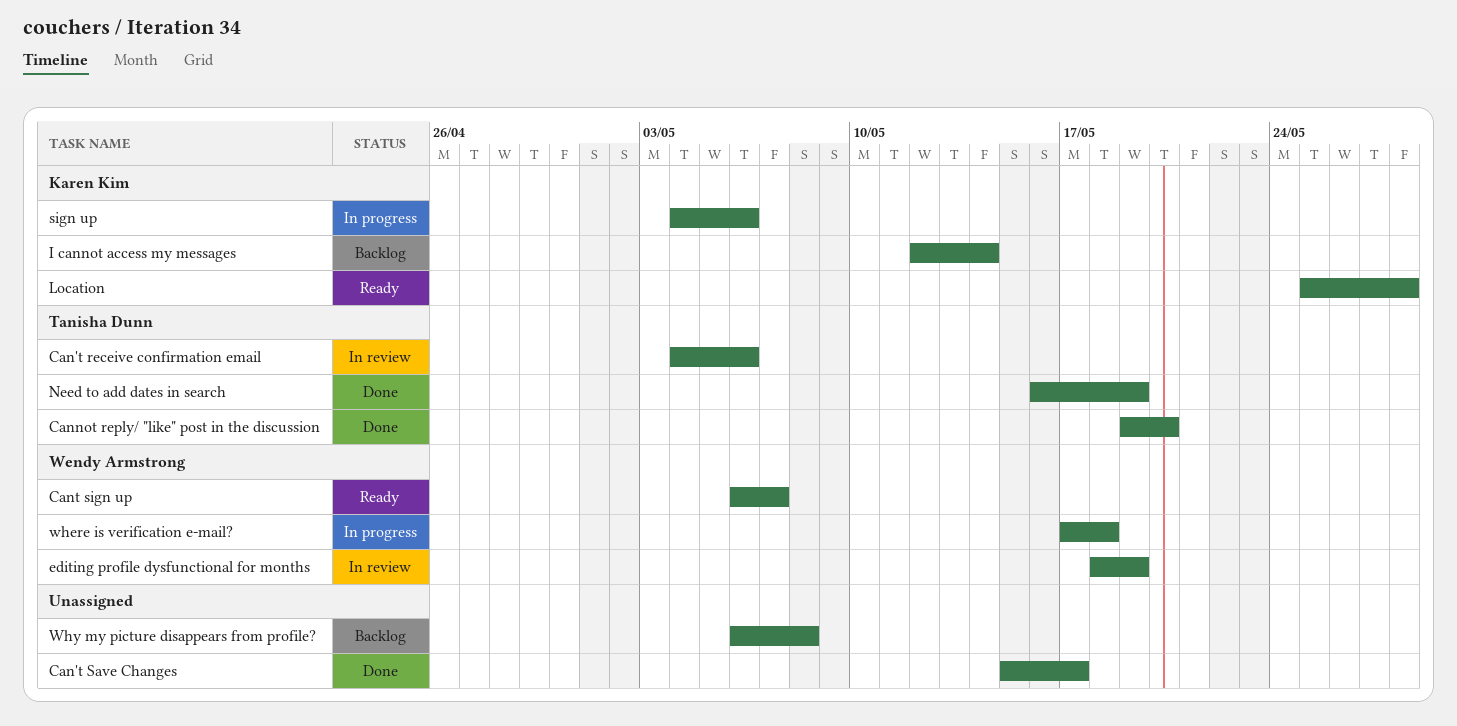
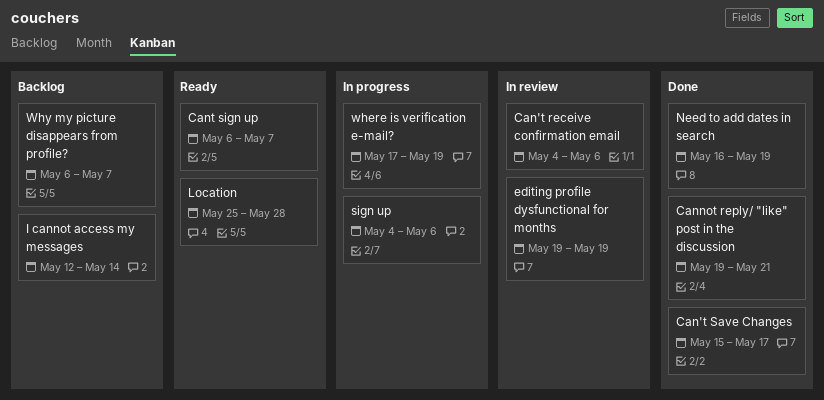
Cannot reply/ "like" post in the discussion, due: May 20 -> May 21
editing profile dysfunctional for months, start: May 18 -> May 19
where is verification e-mail?, due: May 18 -> May 19
Why my picture disappears from profile?, due: May 8 -> May 7

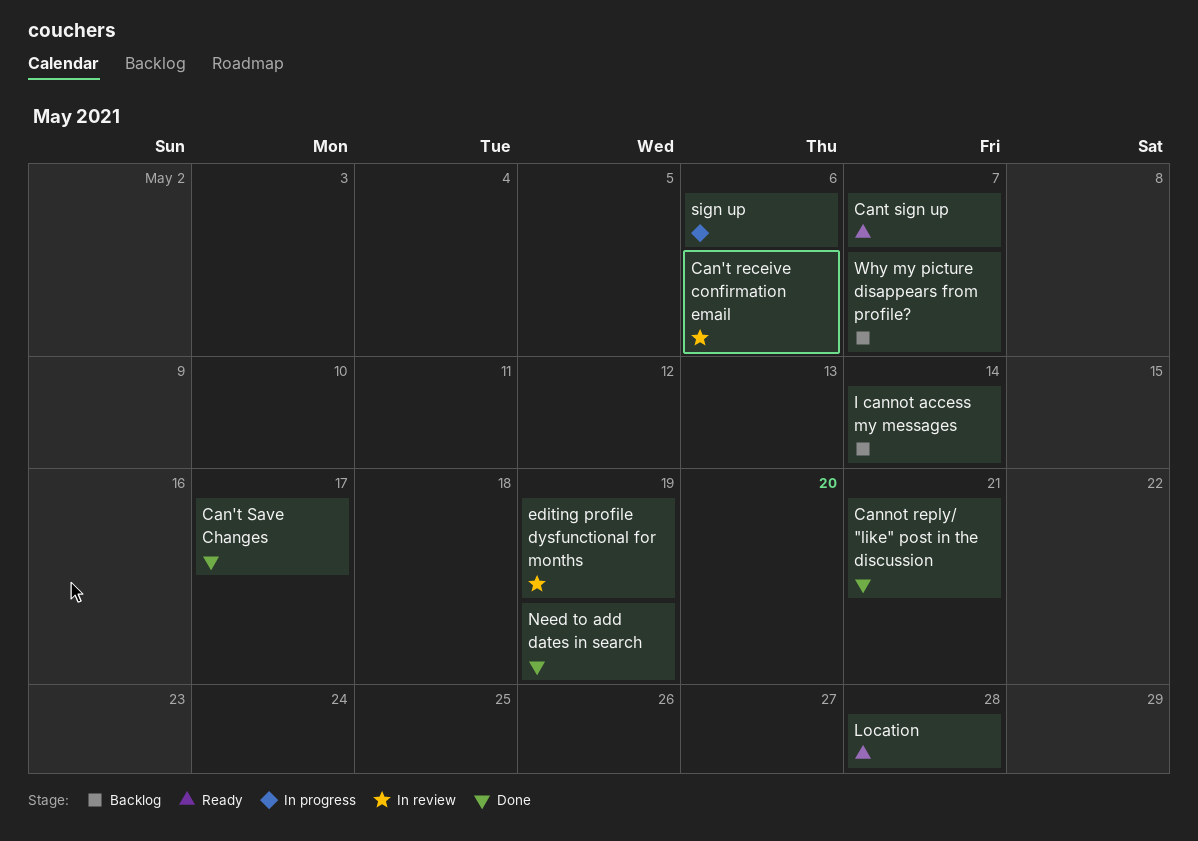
where is verification e-mail?: present -> none

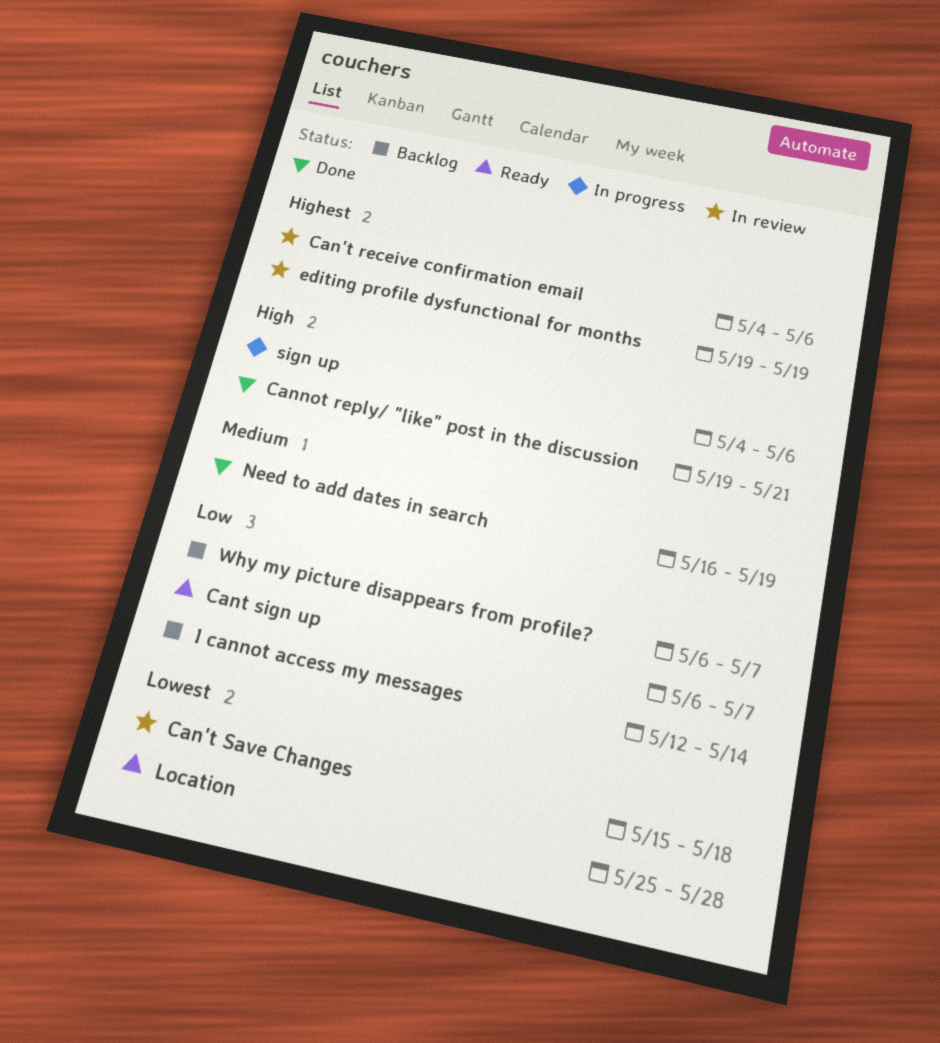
Can't Save Changes, status: Done -> In review
Can't Save Changes, due: May 17 -> May 18

